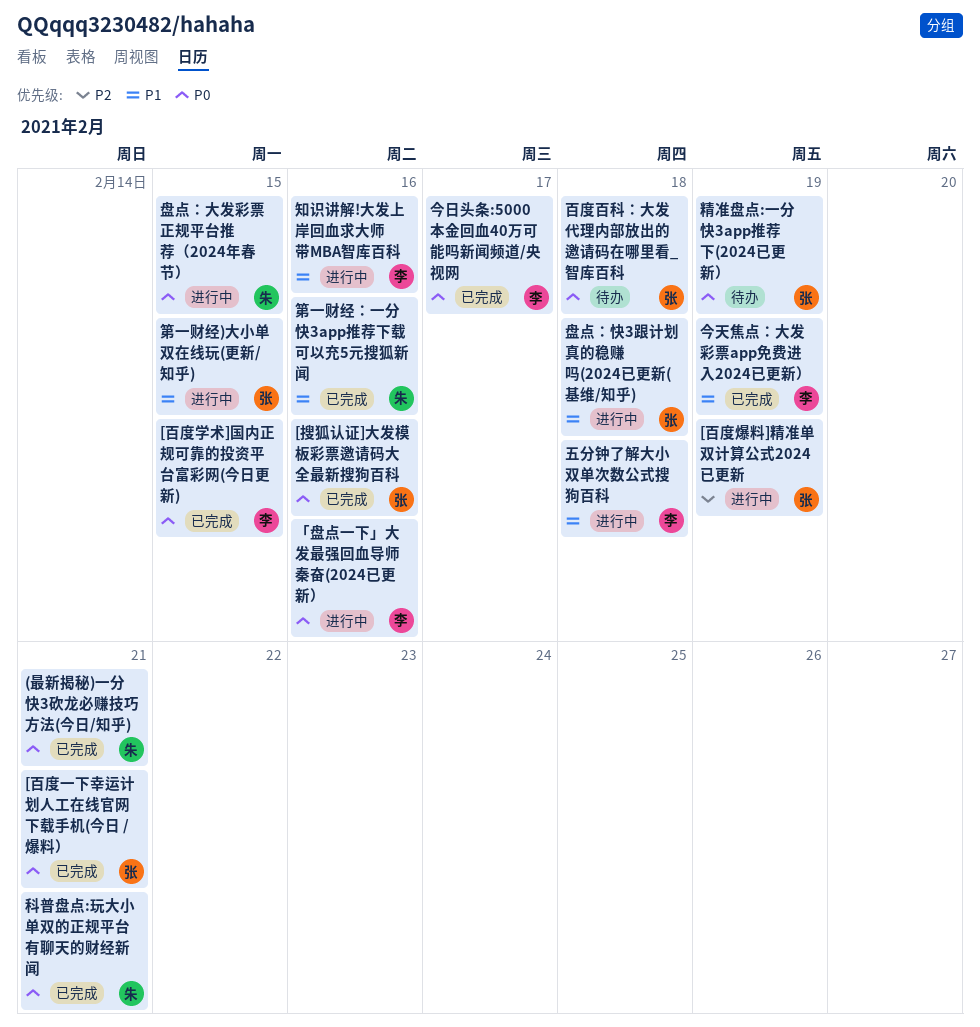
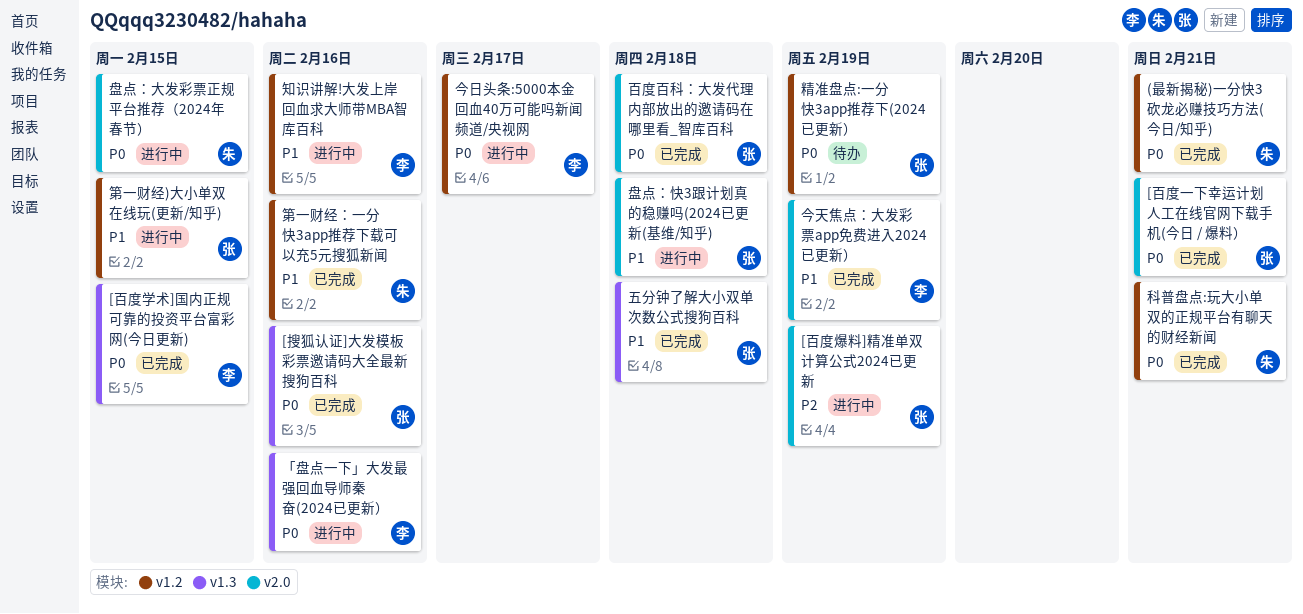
五分钟了解大小双单次数公式搜狗百科, status: 进行中 -> 已完成
五分钟了解大小双单次数公式搜狗百科, owner: 李 -> 张
今日头条:5000本金回血40万可能吗新闻频道/央视网, status: 已完成 -> 进行中
百度百科：大发代理内部放出的邀请码在哪里看_智库百科, status: 待办 -> 已完成

